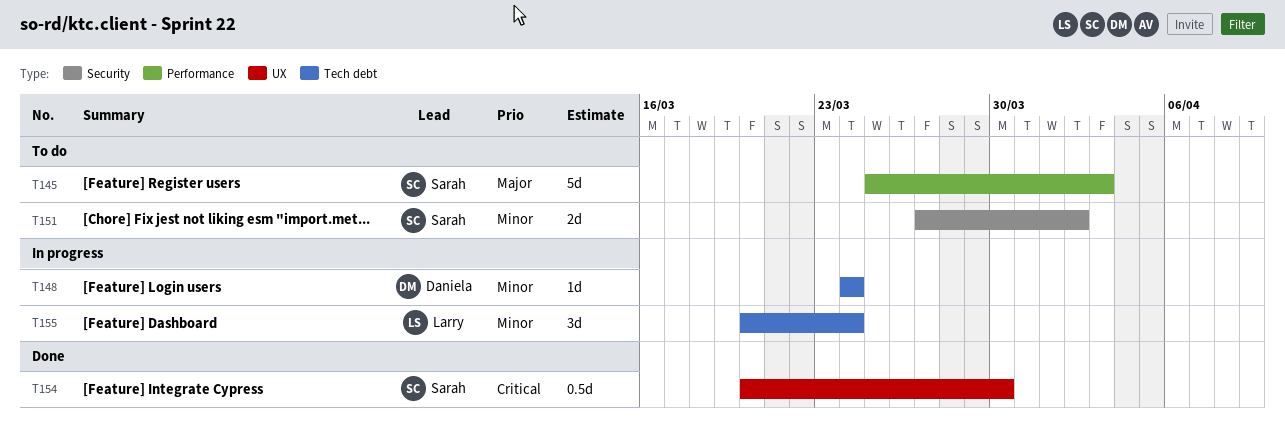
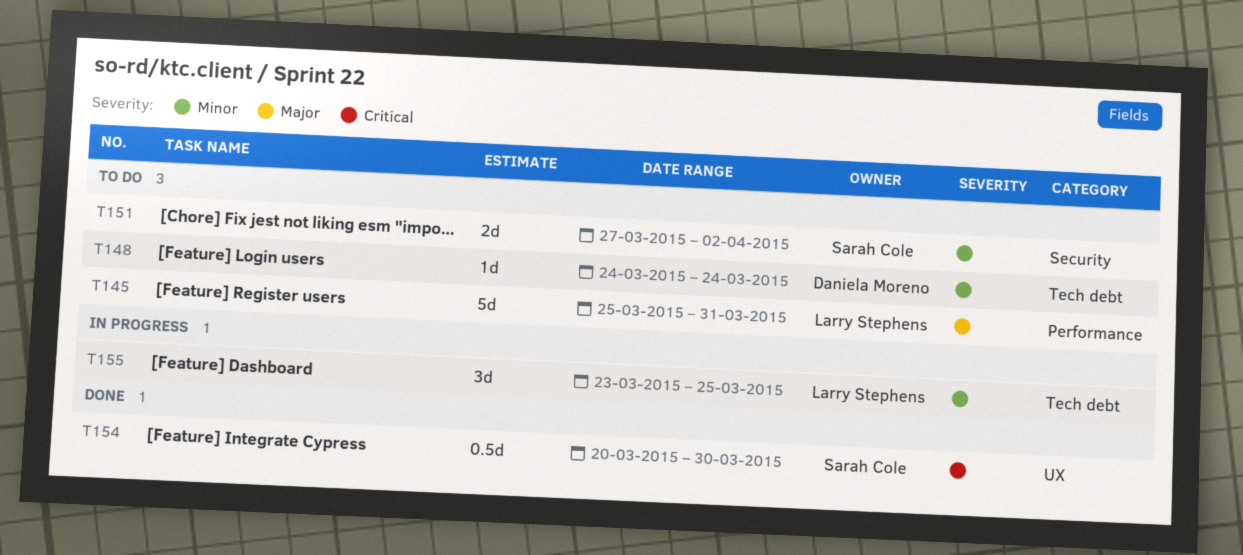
T145, owner: Sarah Cole -> Larry Stephens
T145, due: Apr 3 -> Mar 31
T148, status: In progress -> To do
T155, start: Mar 20 -> Mar 23
T155, due: Mar 24 -> Mar 25

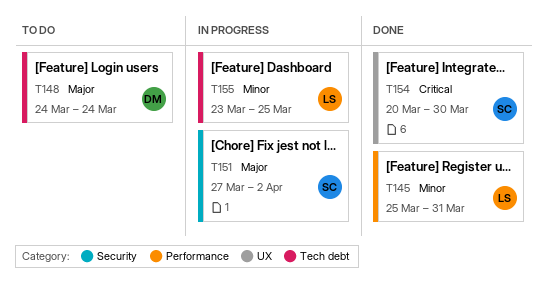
T145, status: To do -> Done
T145, priority: Major -> Minor
T148, priority: Minor -> Major
T151, status: To do -> In progress
T151, priority: Minor -> Major

